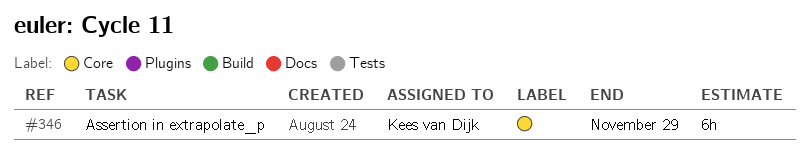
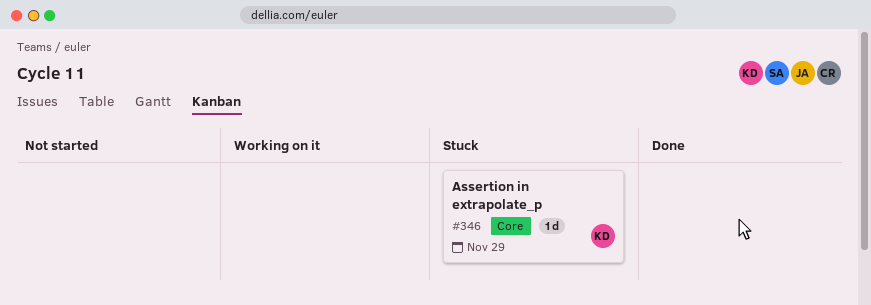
#346, estimate: 6h -> 1d

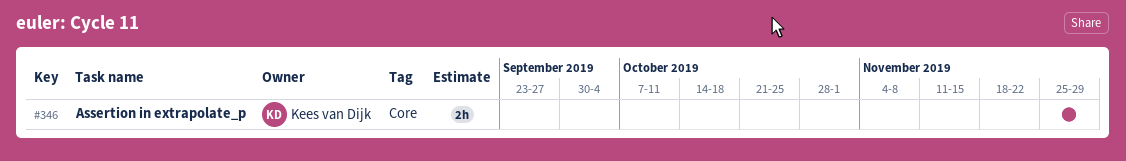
#346, estimate: 1d -> 2h

